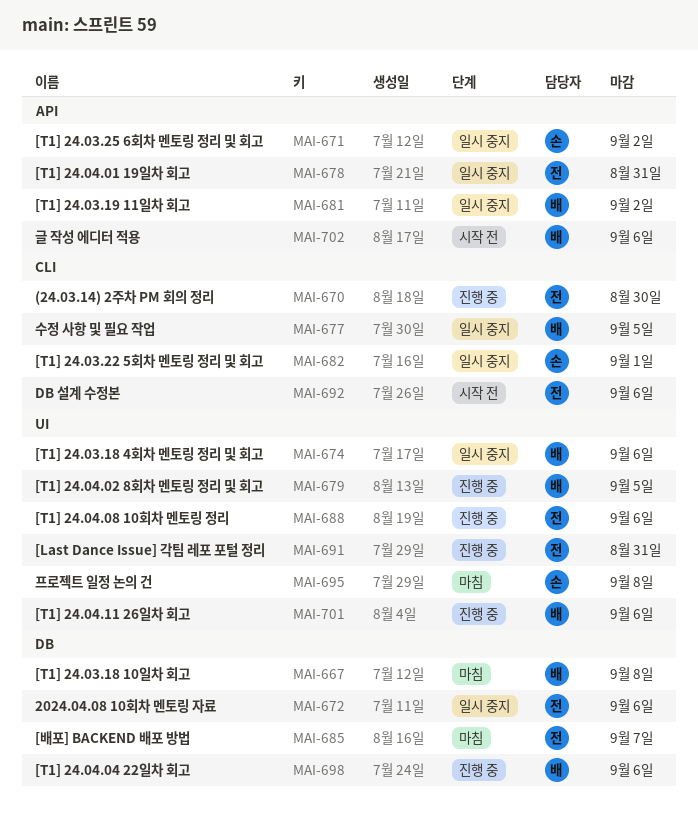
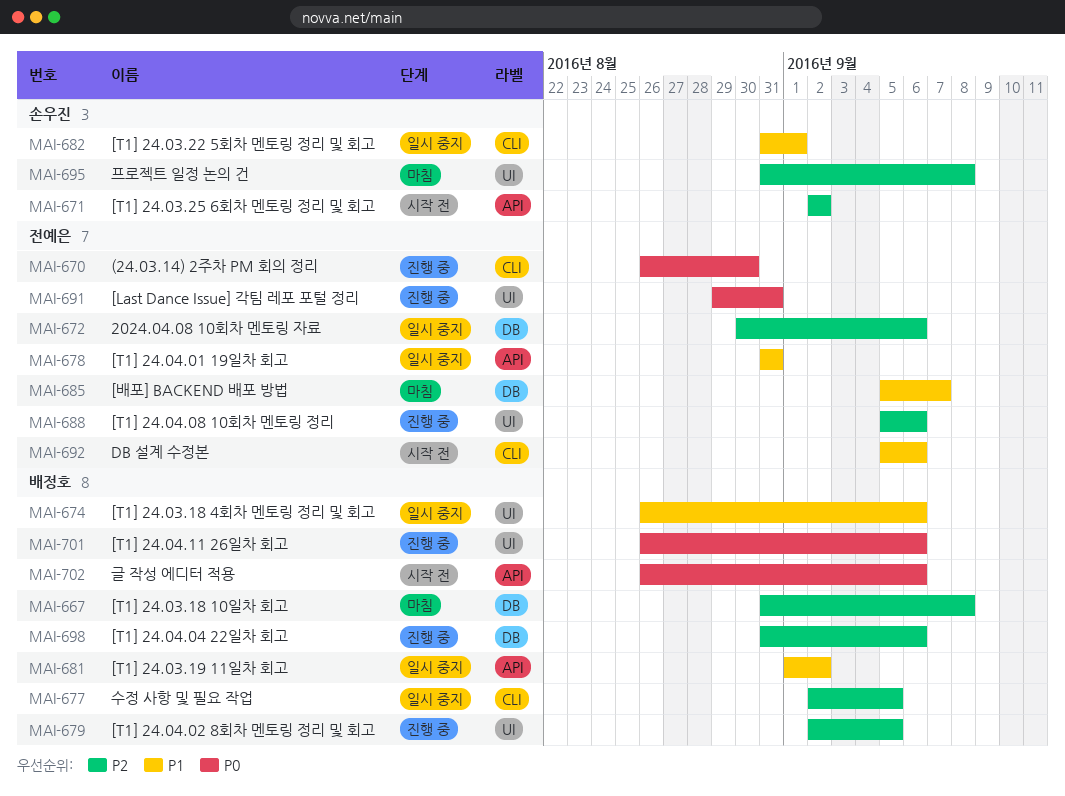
MAI-671, status: 일시 중지 -> 시작 전

